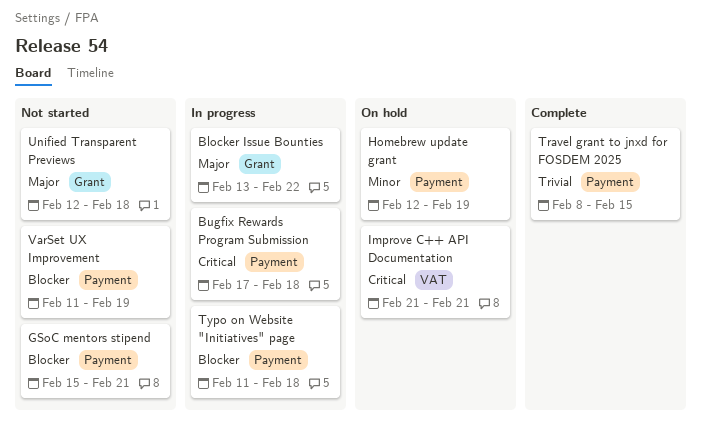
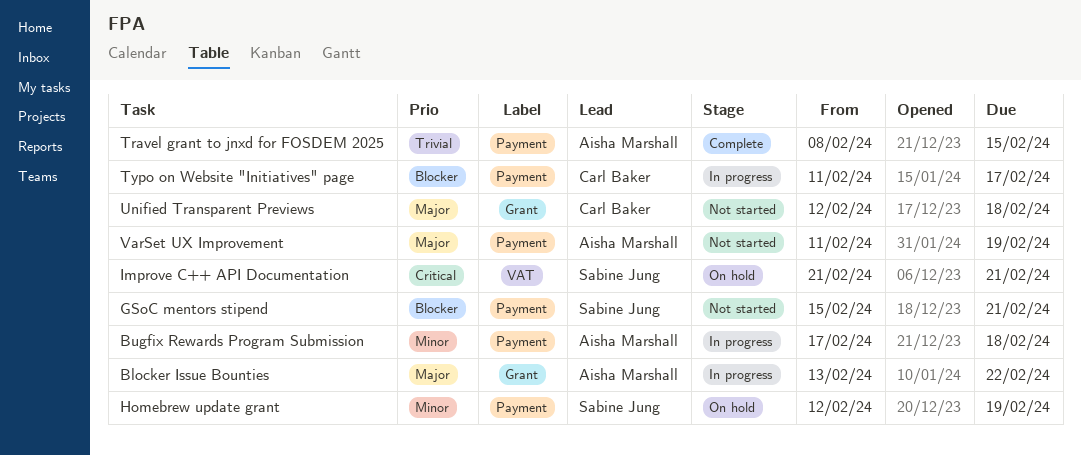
Bugfix Rewards Program Submission, priority: Critical -> Minor
Typo on Website "Initiatives" page, due: Feb 18 -> Feb 17
VarSet UX Improvement, priority: Blocker -> Major

